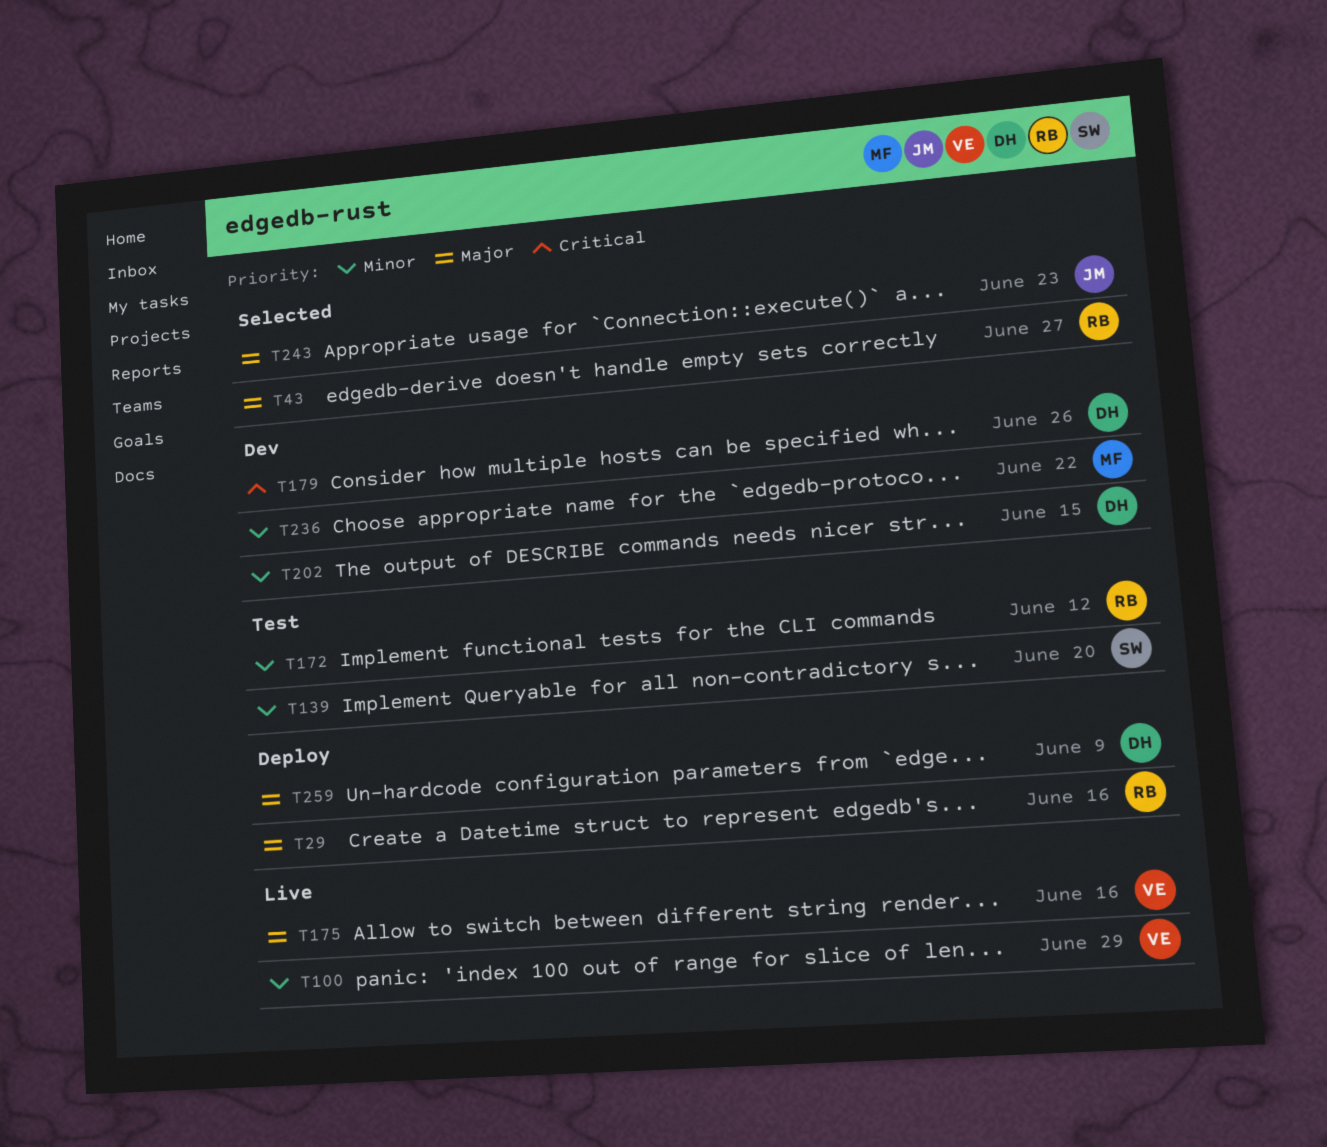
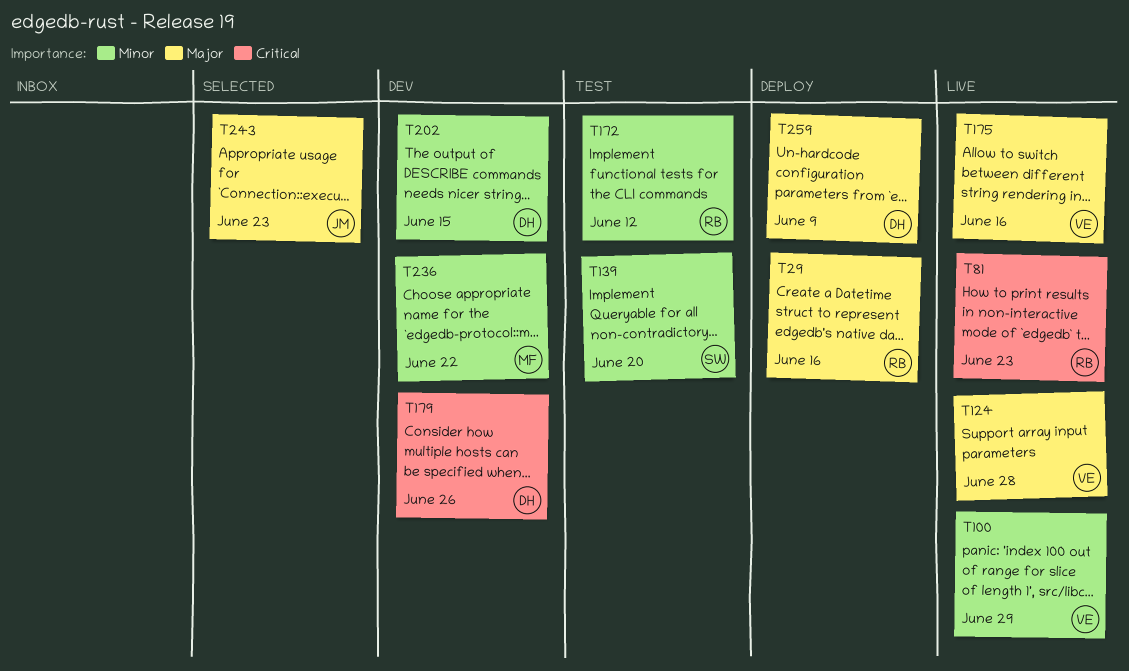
T43: present -> none
T81: none -> present
T124: none -> present

